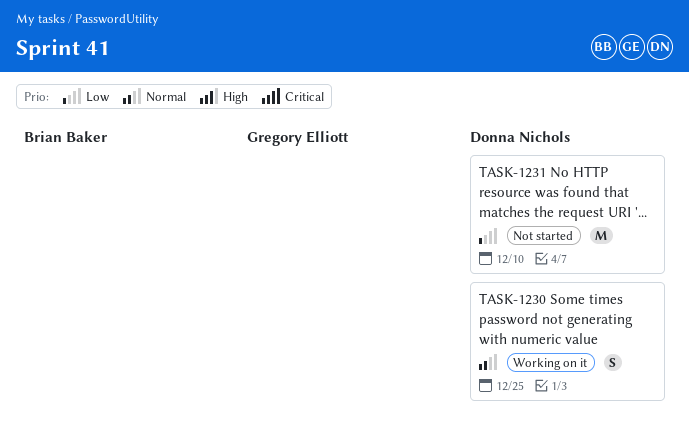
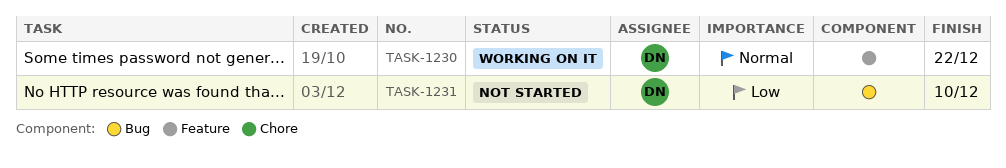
TASK-1230, due: Dec 25 -> Dec 22

